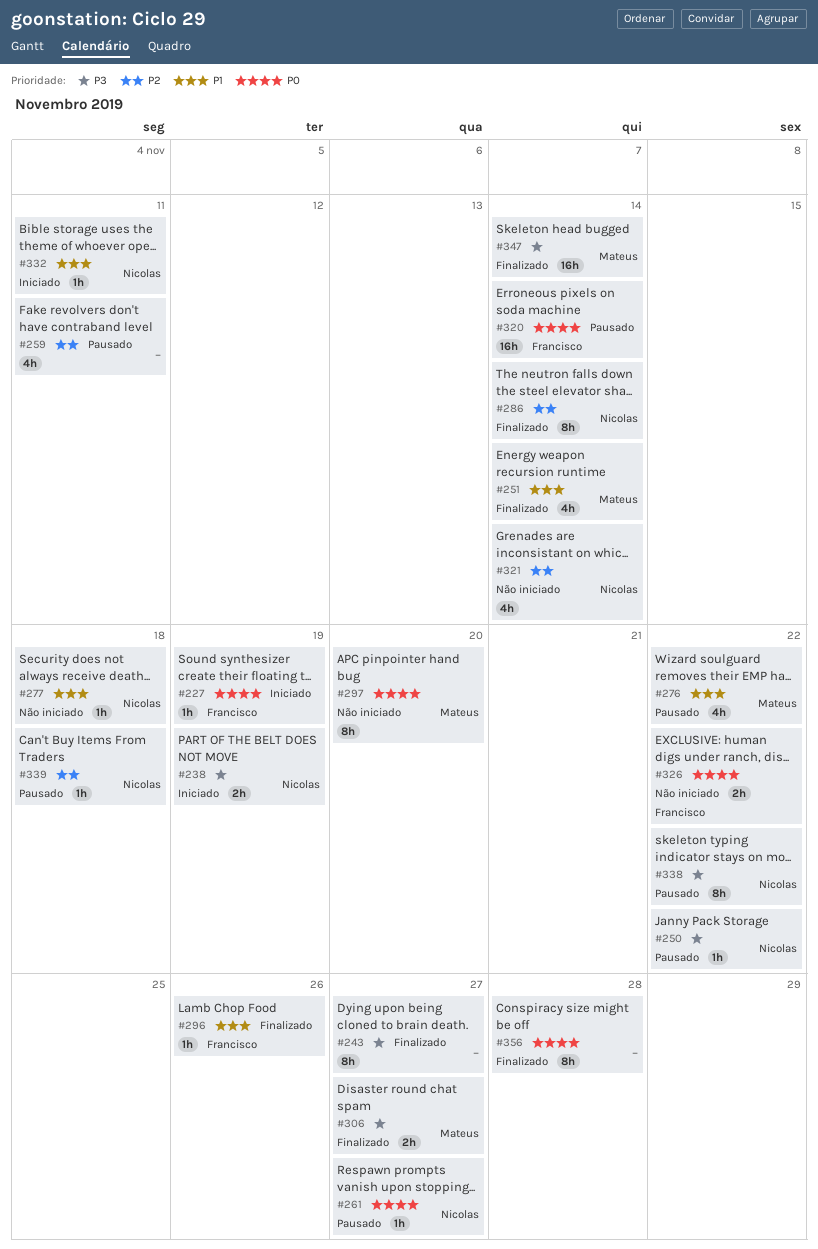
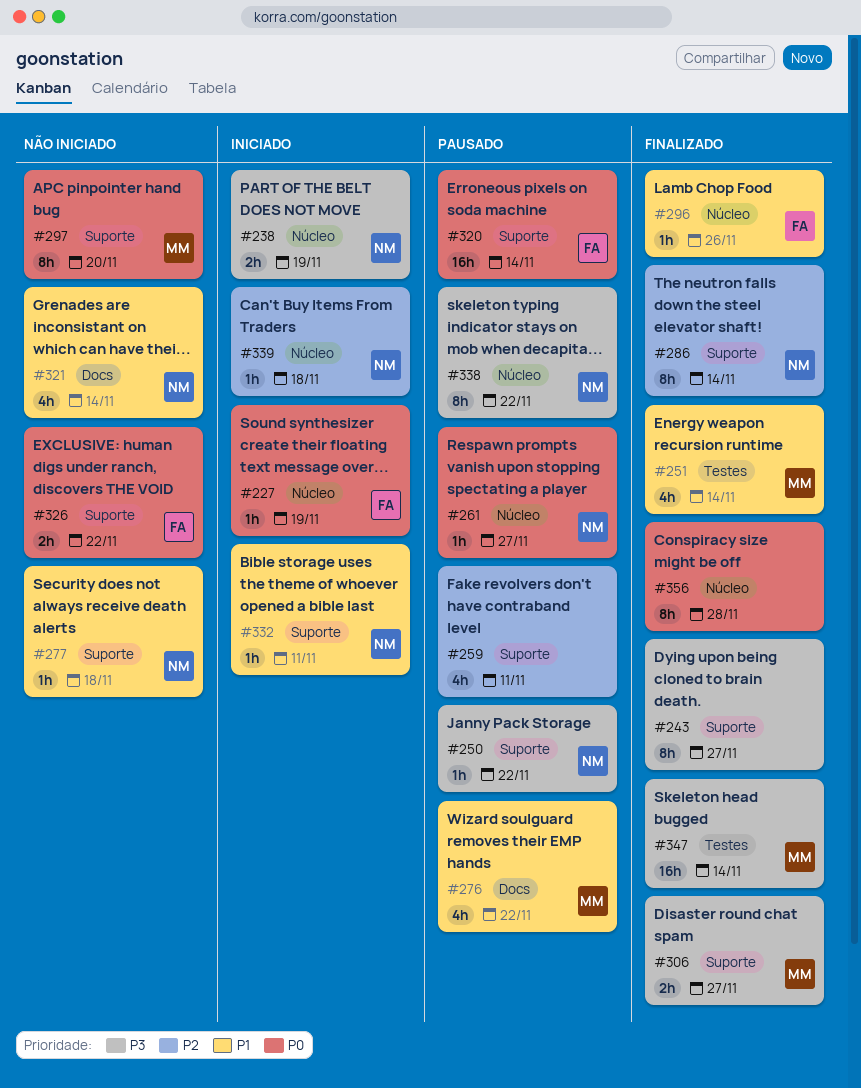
#321, priority: P2 -> P1
#339, status: Pausado -> Iniciado

